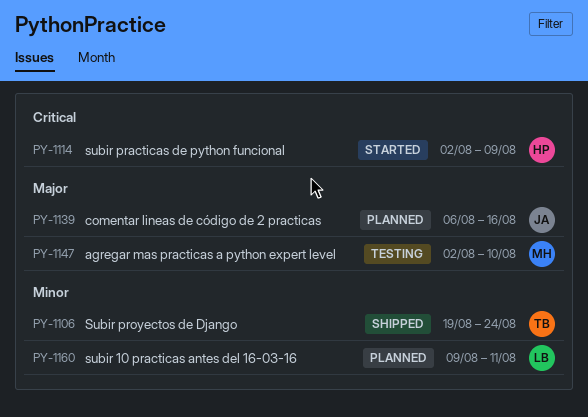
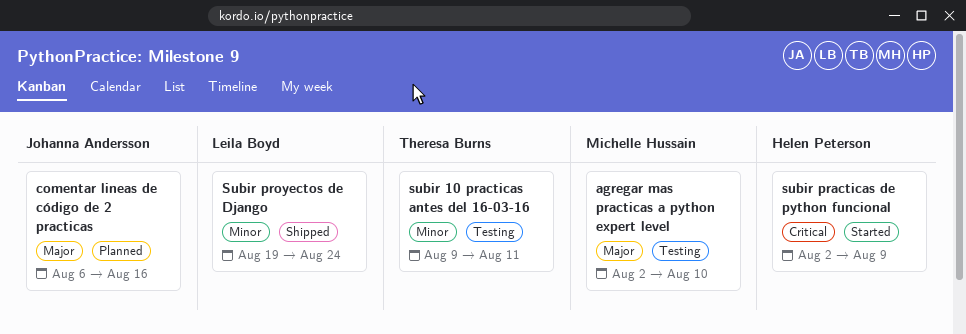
subir 10 practicas antes del 16-03-16, status: Planned -> Testing
subir 10 practicas antes del 16-03-16, owner: Leila Boyd -> Theresa Burns
Subir proyectos de Django, owner: Theresa Burns -> Leila Boyd

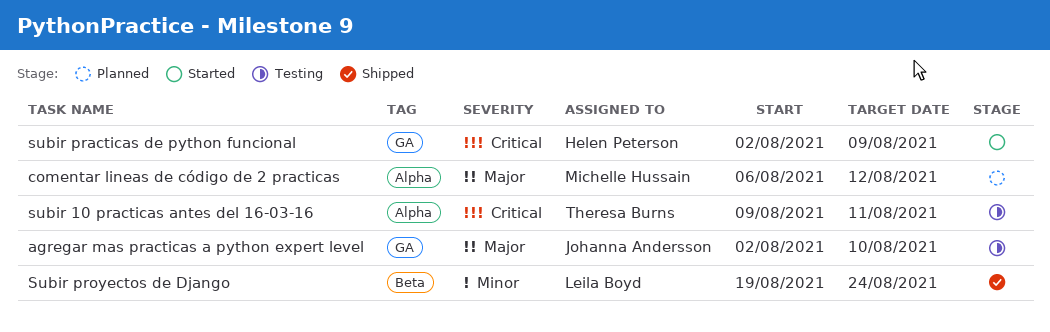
agregar mas practicas a python expert level, owner: Michelle Hussain -> Johanna Andersson
comentar lineas de código de 2 practicas, owner: Johanna Andersson -> Michelle Hussain
comentar lineas de código de 2 practicas, due: Aug 16 -> Aug 12
subir 10 practicas antes del 16-03-16, priority: Minor -> Critical

